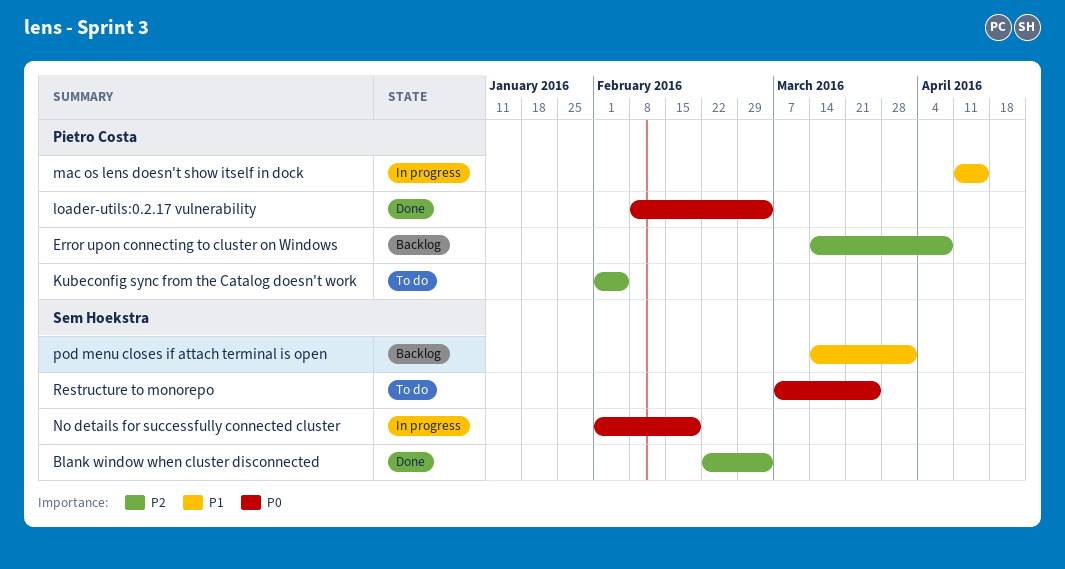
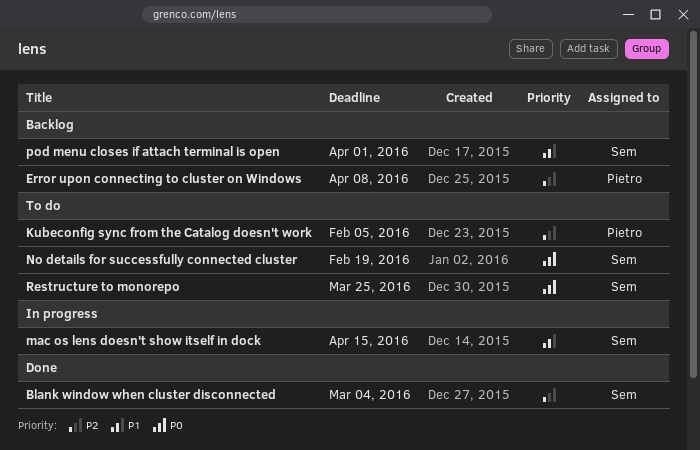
loader-utils:0.2.17 vulnerability: present -> none
mac os lens doesn't show itself in dock, owner: Pietro Costa -> Sem Hoekstra
No details for successfully connected cluster, status: In progress -> To do

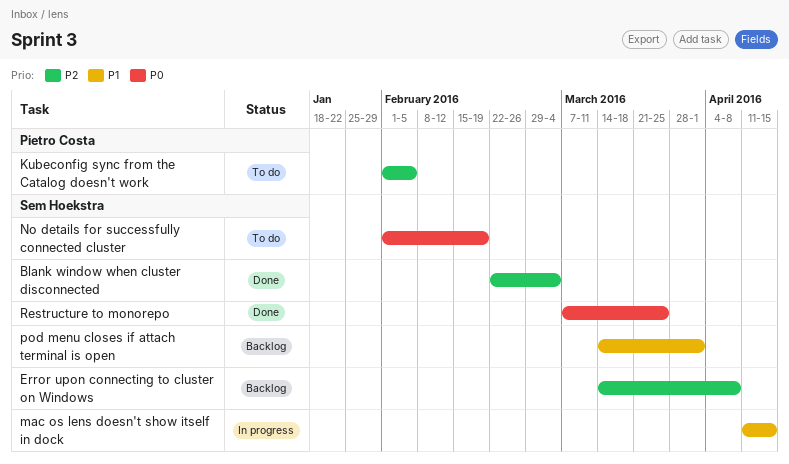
Error upon connecting to cluster on Windows, owner: Pietro Costa -> Sem Hoekstra
Restructure to monorepo, status: To do -> Done

